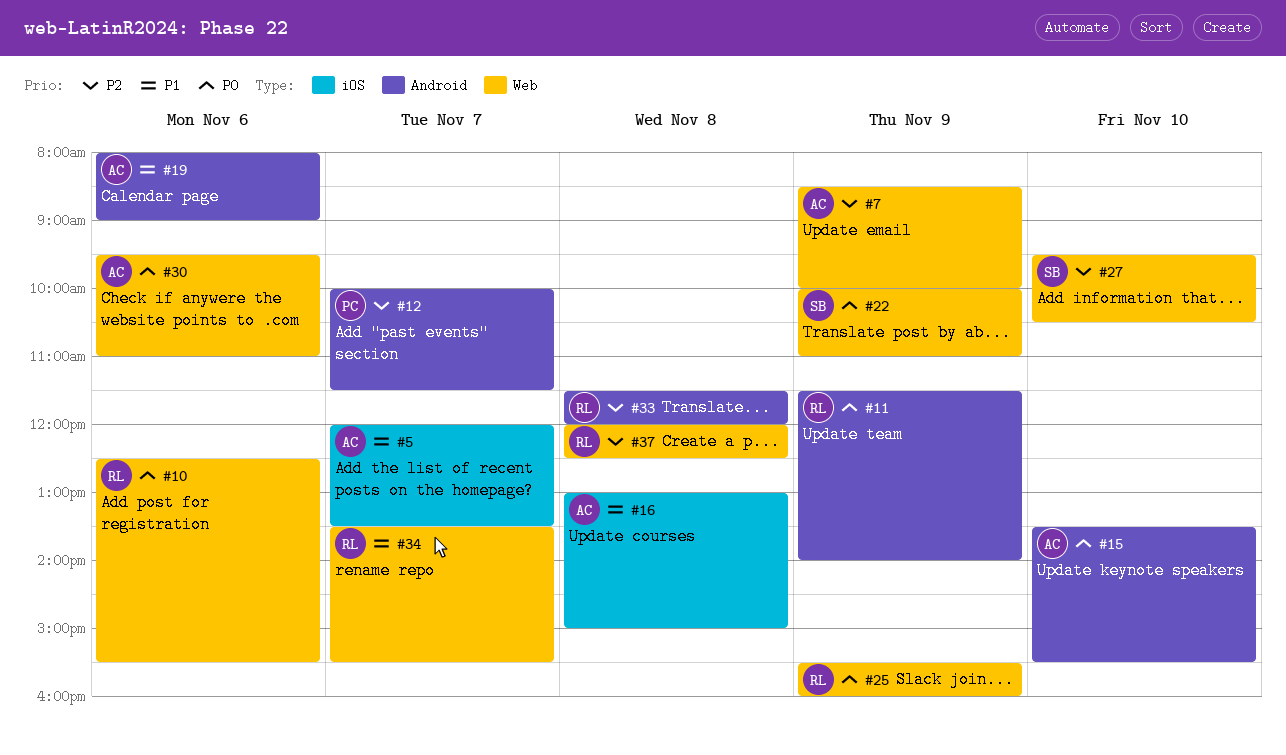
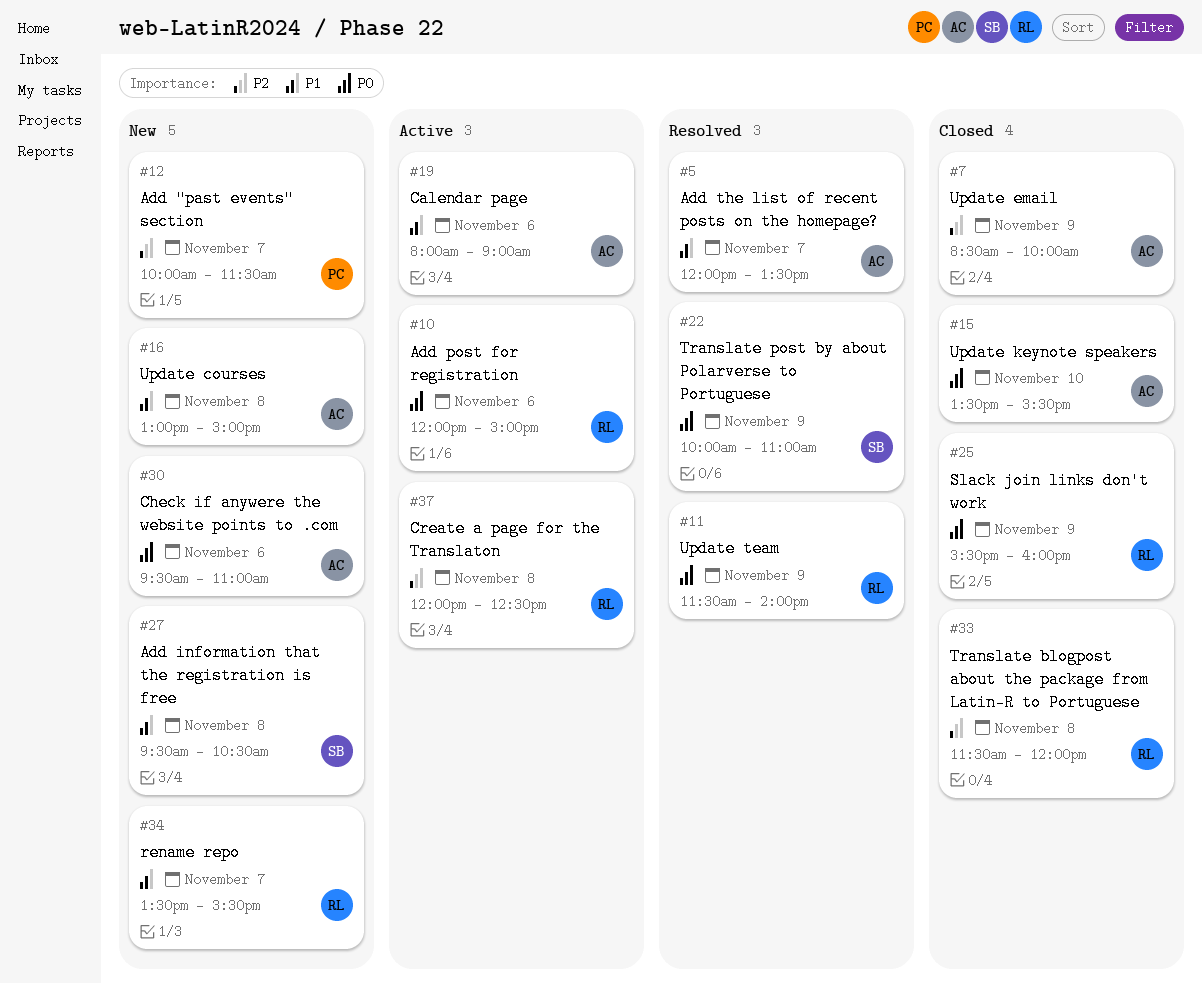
#10, begins: 12:30 -> 12:00
#10, ends: 15:30 -> 15:00
#27, priority: P2 -> P1
#27, day: Nov 10 -> Nov 8

